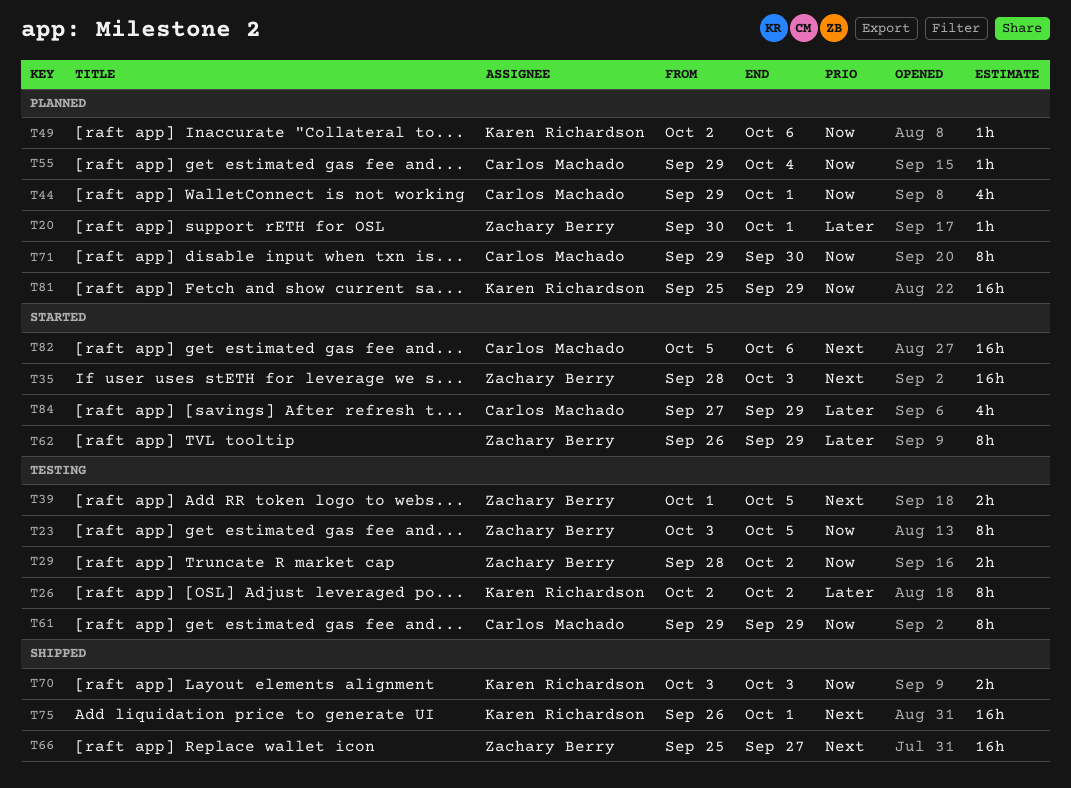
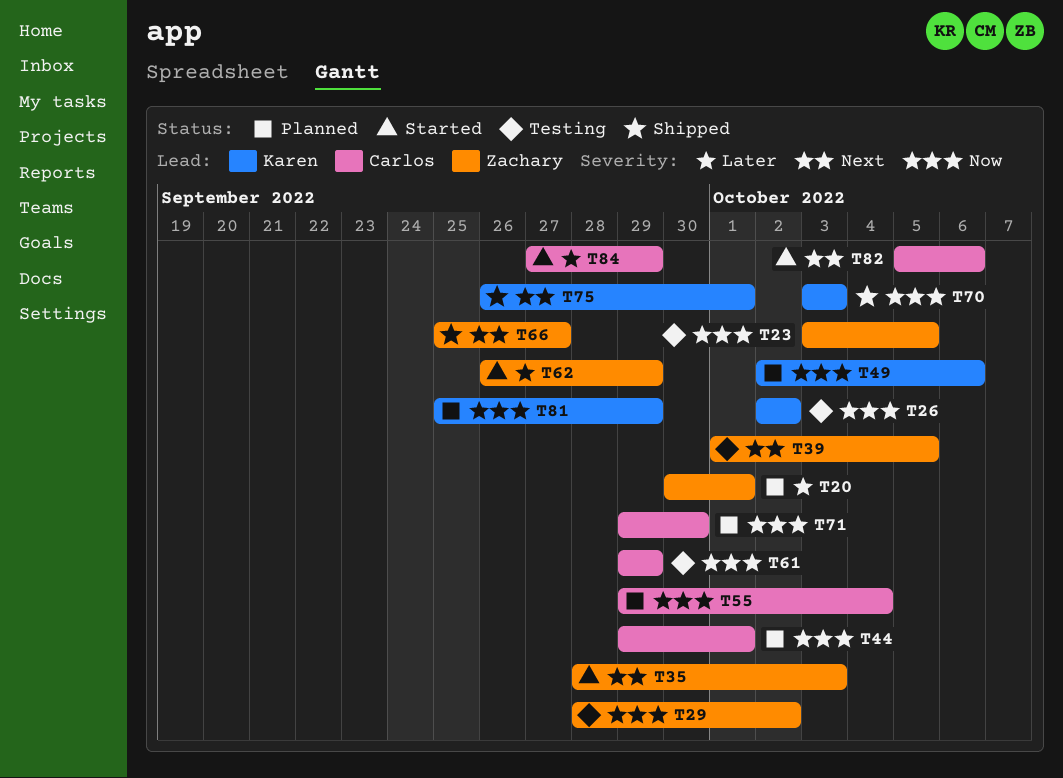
T26, priority: Later -> Now

